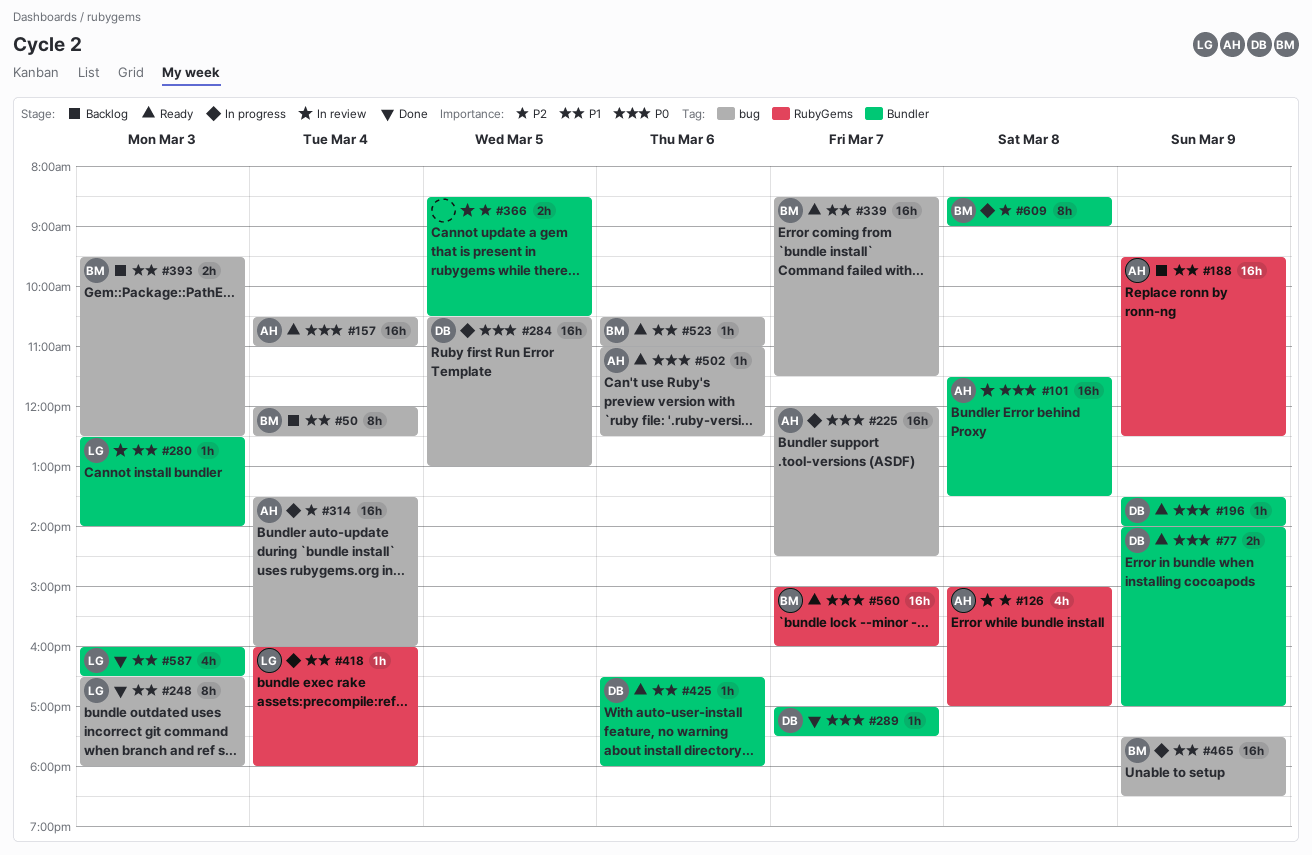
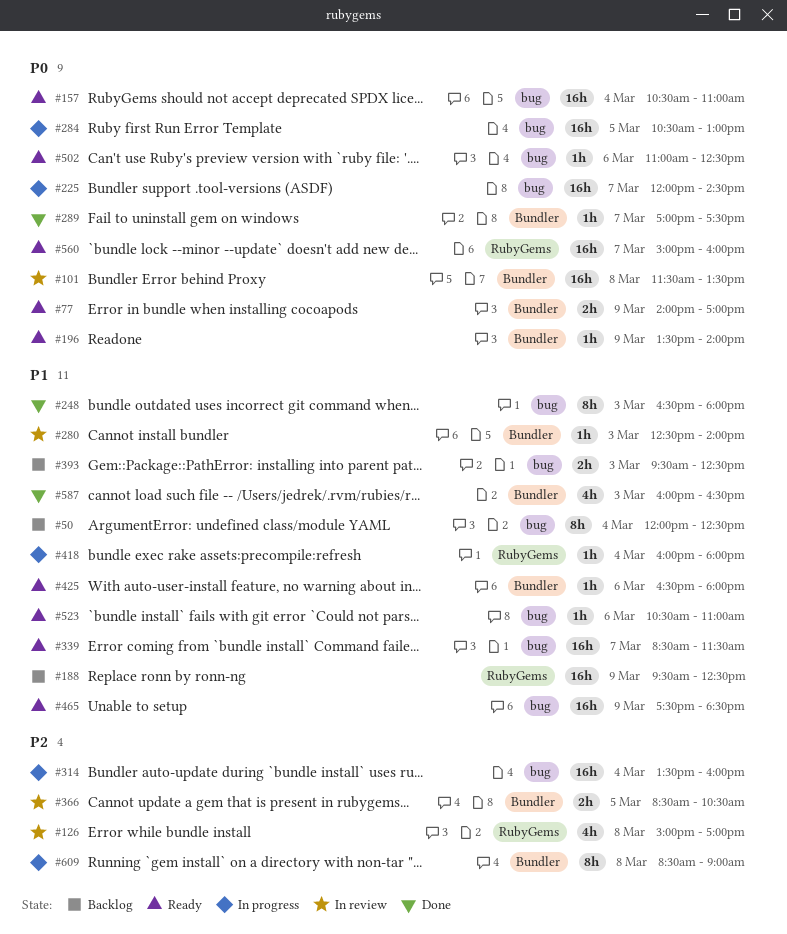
#465, status: In progress -> Ready

